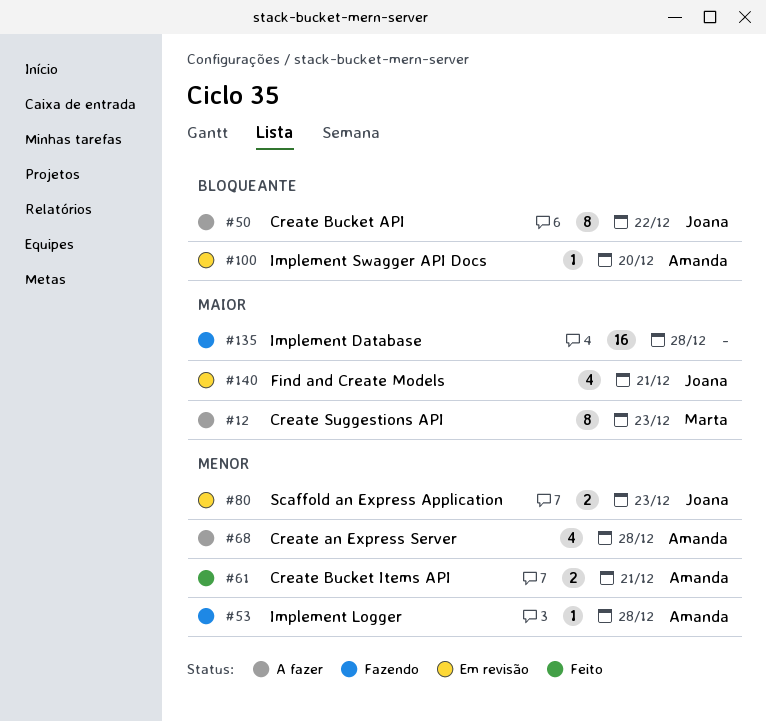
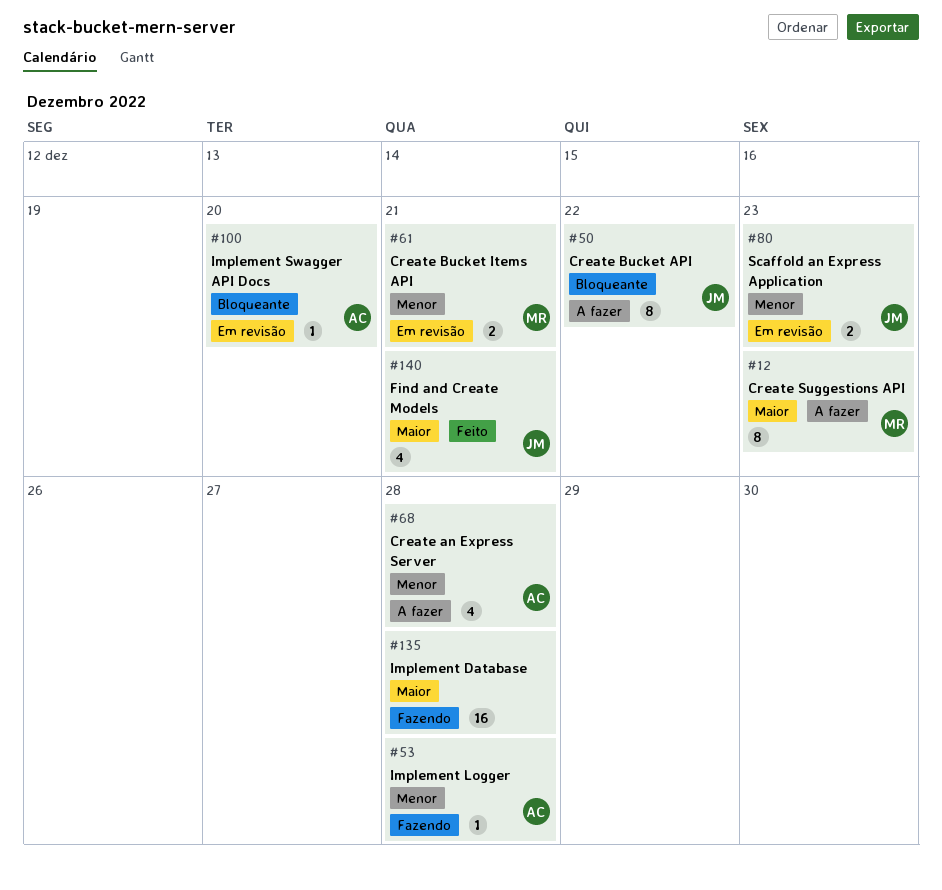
#61, status: Feito -> Em revisão
#61, owner: Amanda -> Marta
#140, status: Em revisão -> Feito

